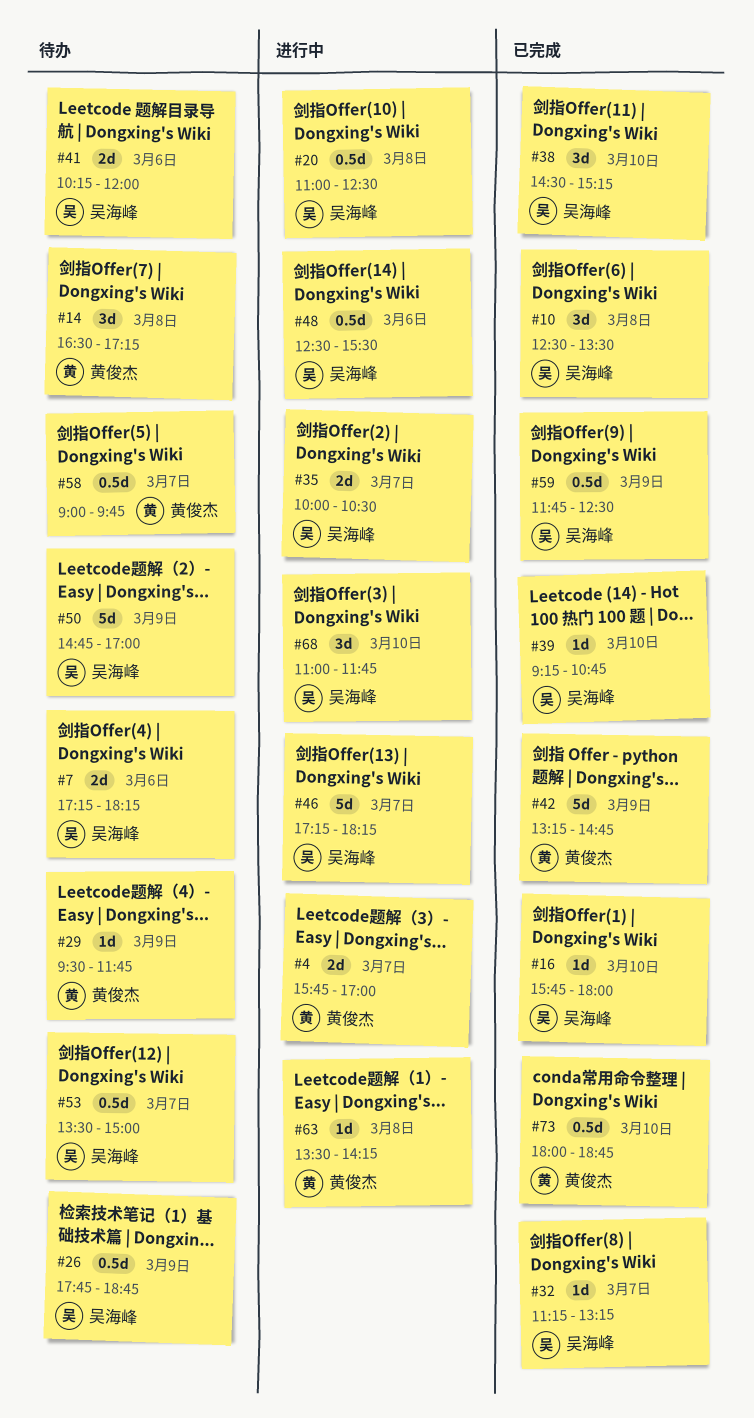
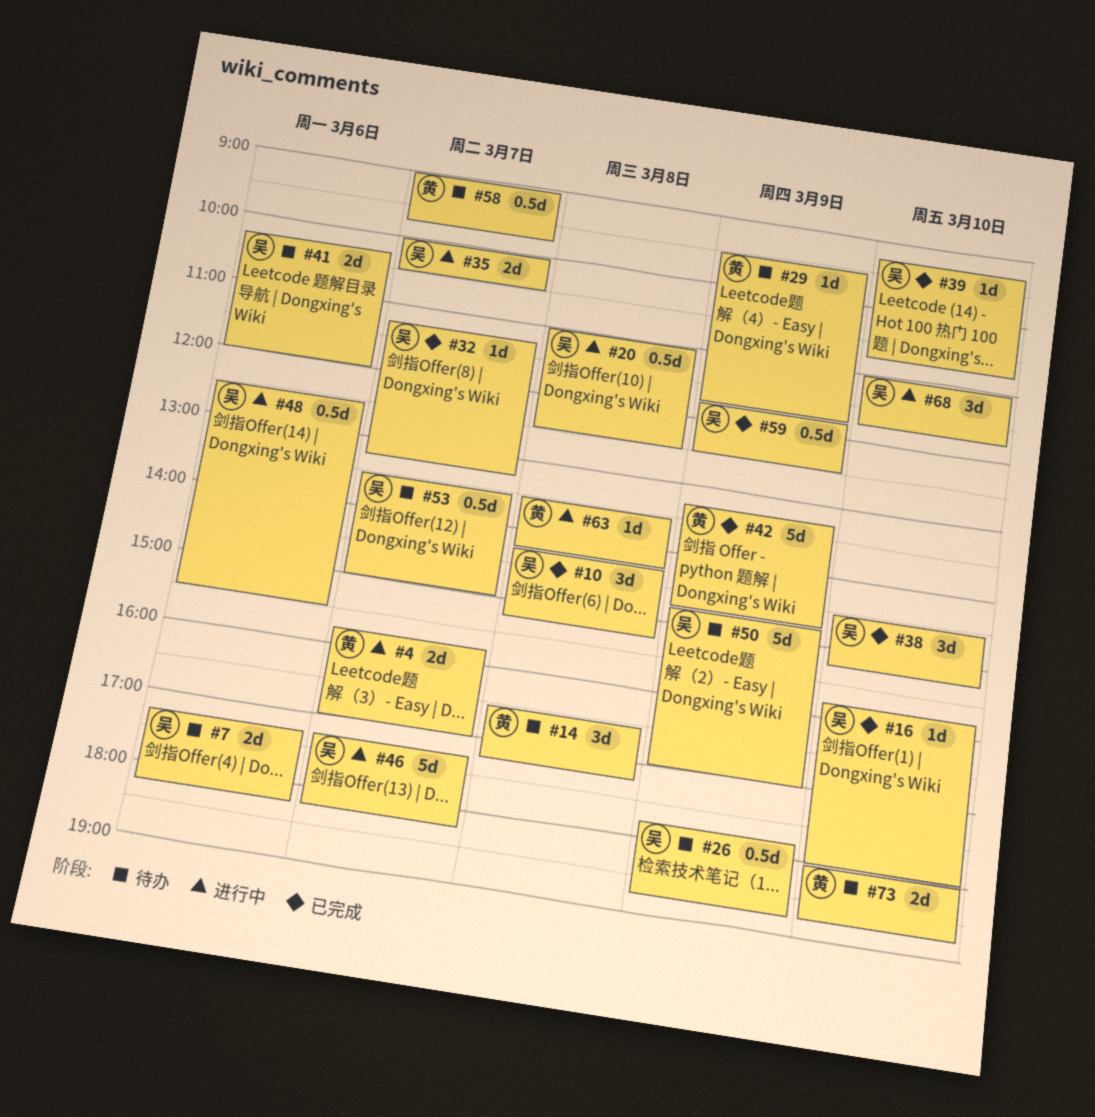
#10, begins: 12:30 -> 14:15
#10, ends: 13:30 -> 15:15
#73, status: 已完成 -> 待办
#73, estimate: 0.5d -> 2d

